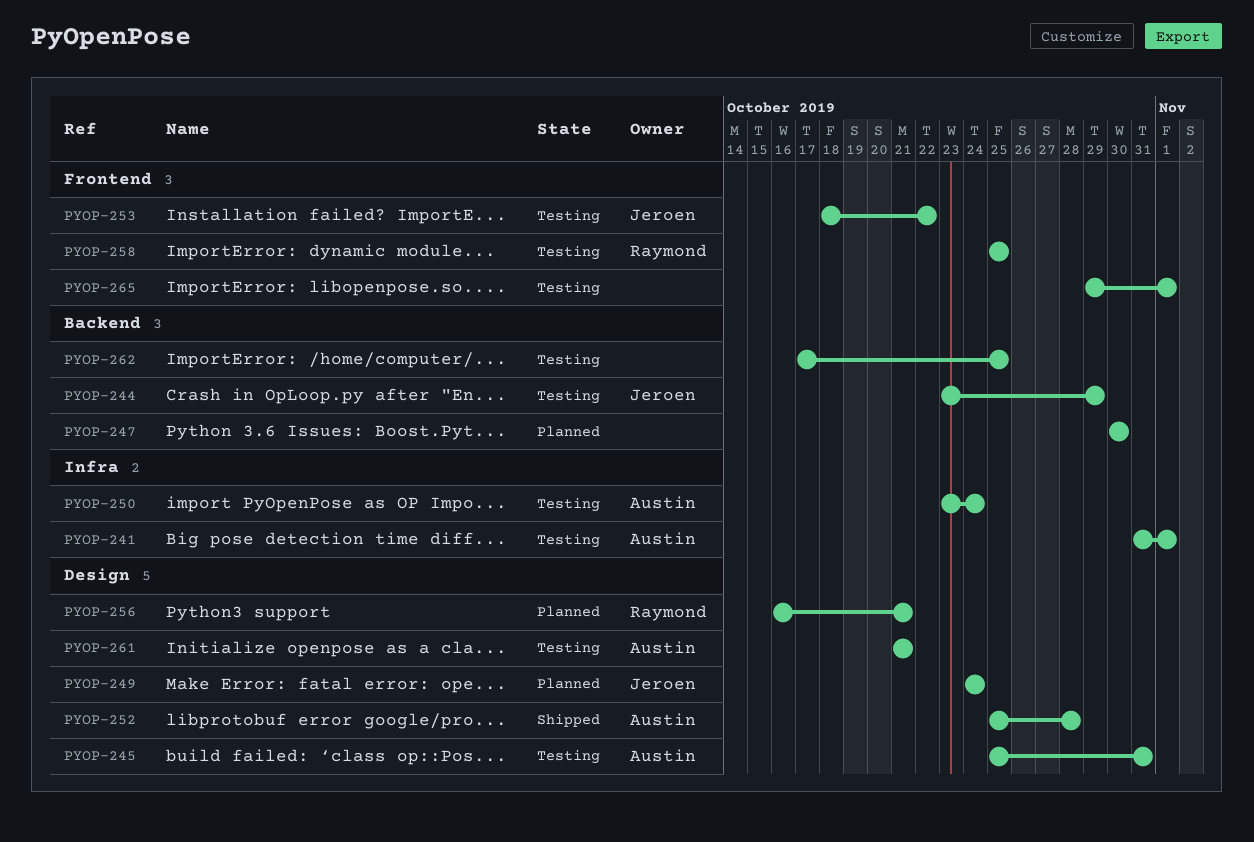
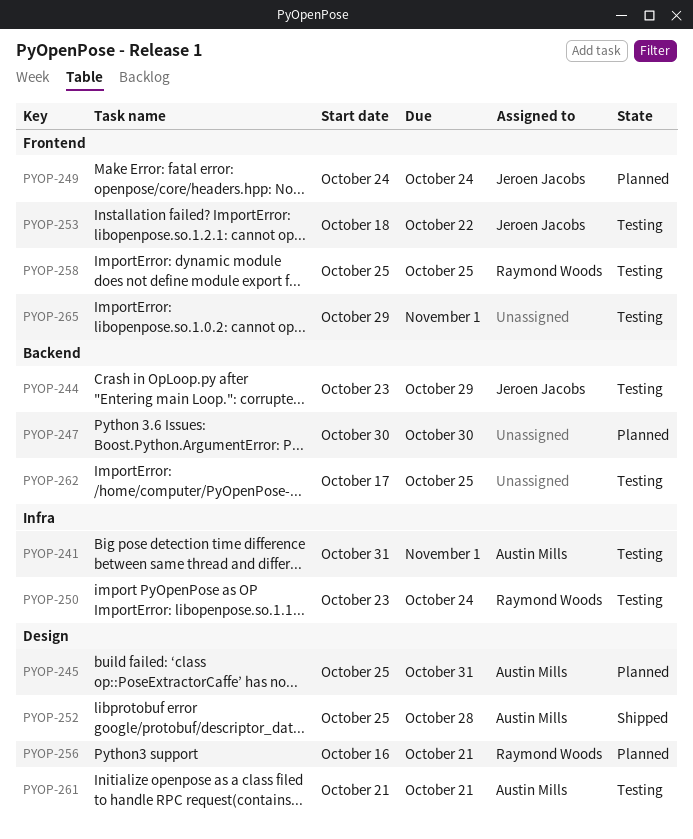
PYOP-245, status: Testing -> Planned
PYOP-249, label: Design -> Frontend
PYOP-250, owner: Austin Mills -> Raymond Woods

